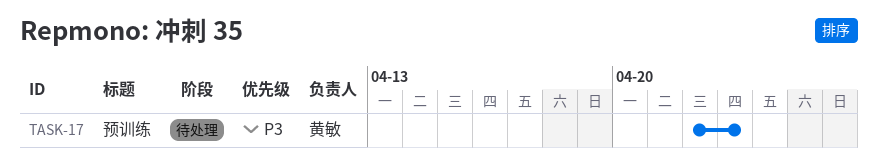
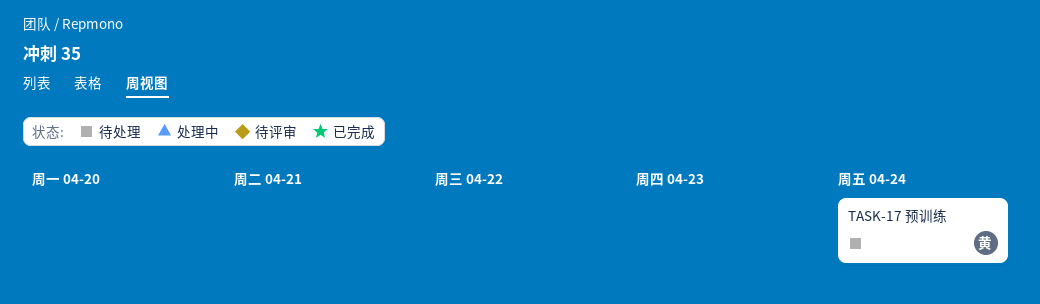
TASK-17, due: Apr 23 -> Apr 24

